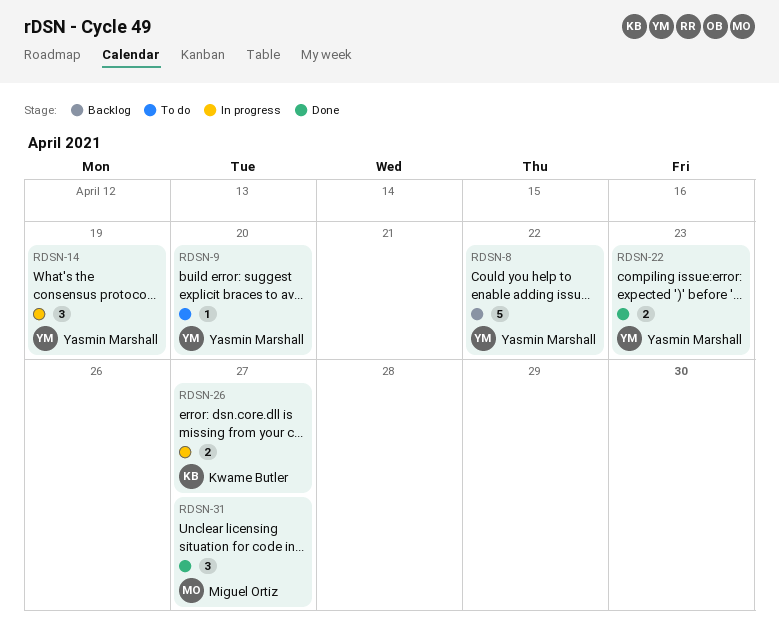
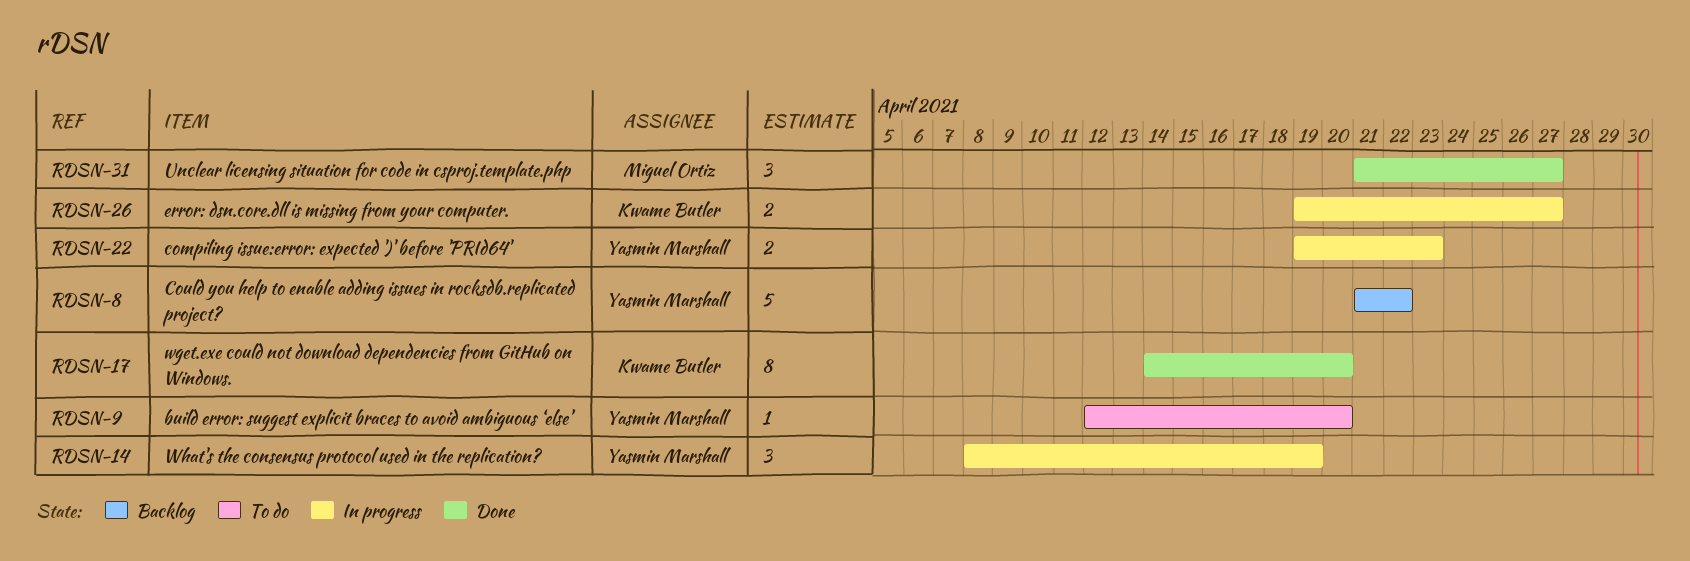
RDSN-17: none -> present
RDSN-22, status: Done -> In progress

